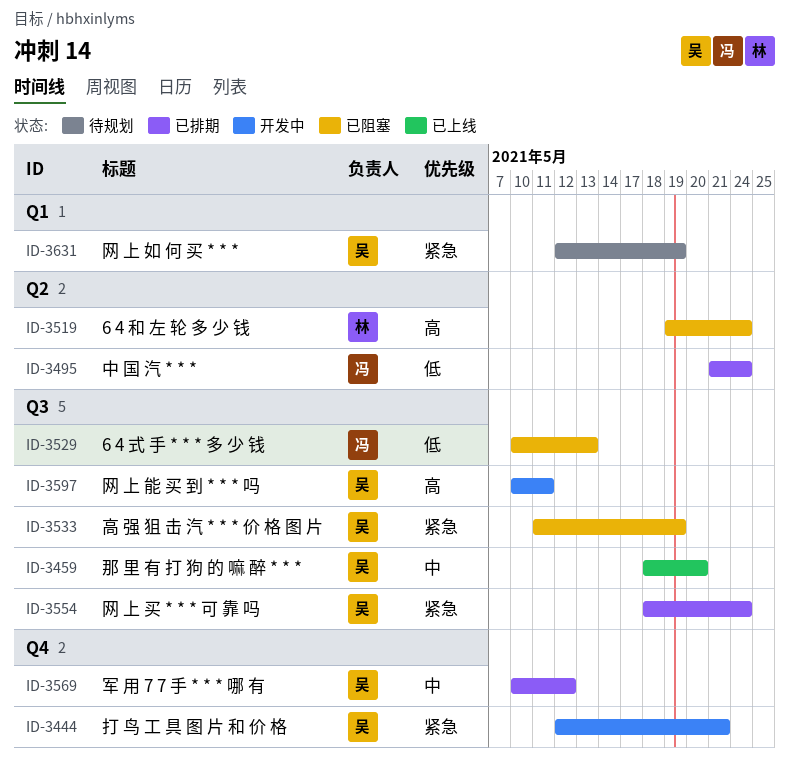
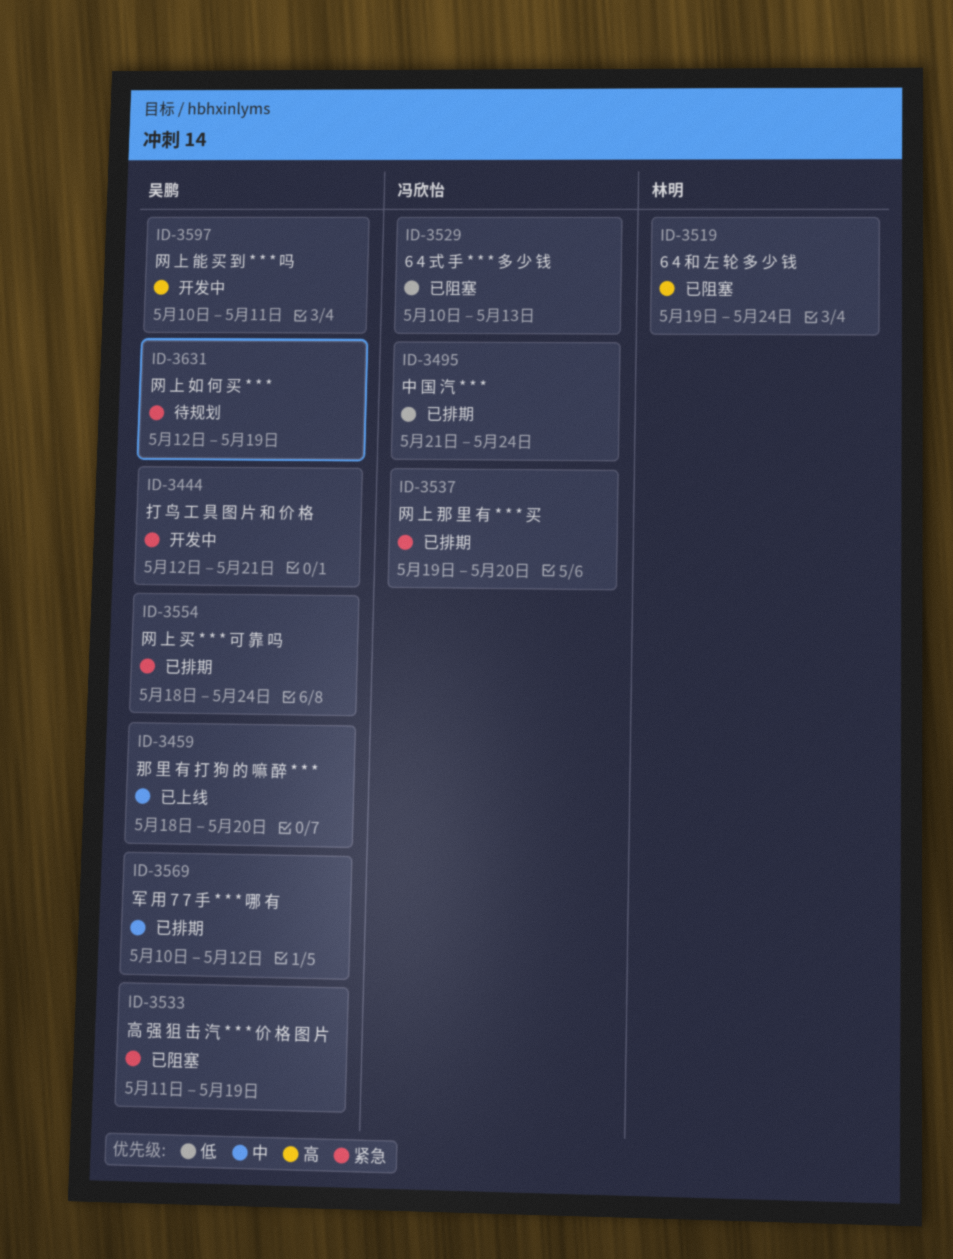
ID-3537: none -> present

